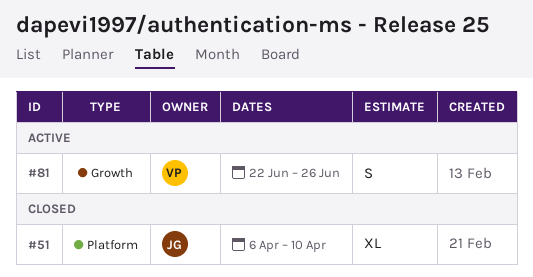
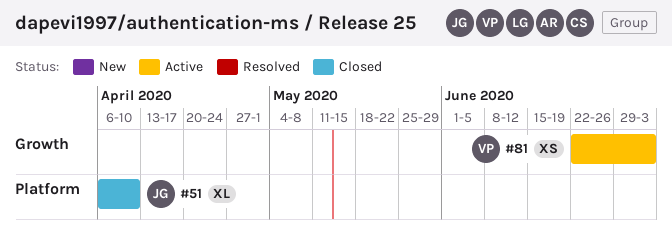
#81, estimate: S -> XS
#81, due: Jun 26 -> Jul 3

